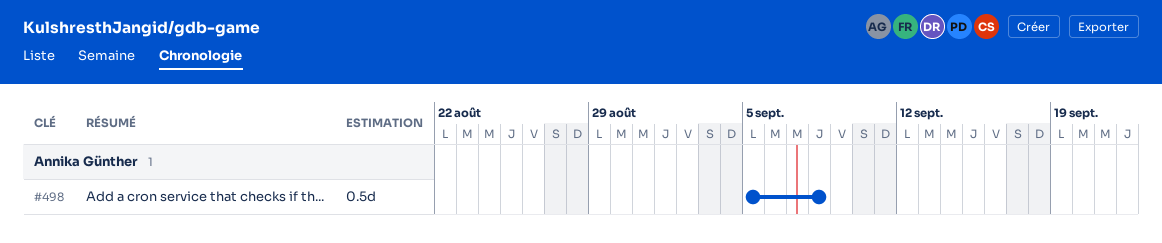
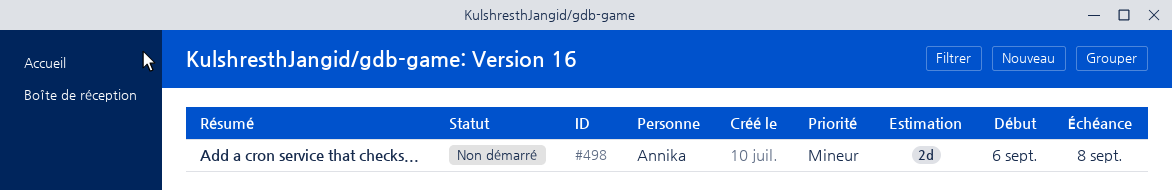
#498, estimate: 0.5d -> 2d
#498, start: Sep 5 -> Sep 6

